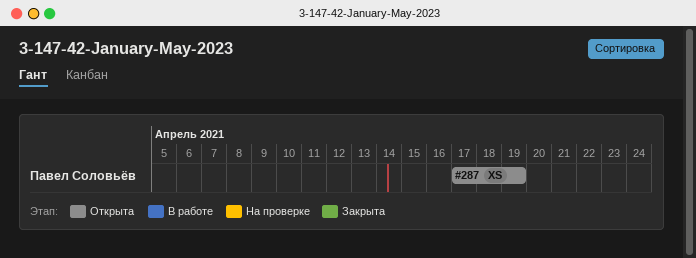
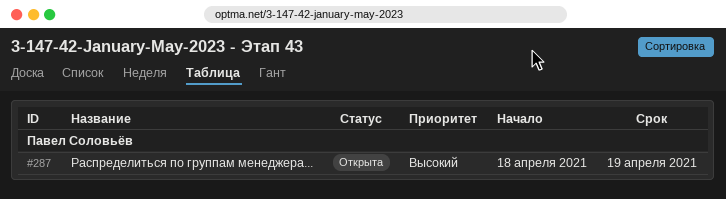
#287, start: Apr 17 -> Apr 18

